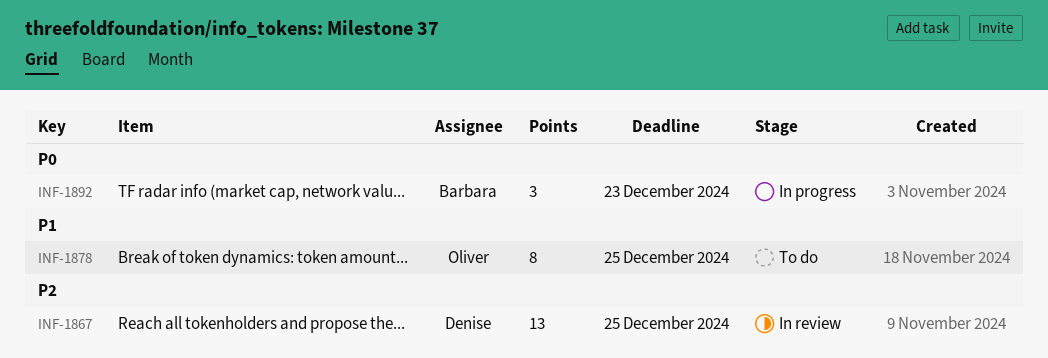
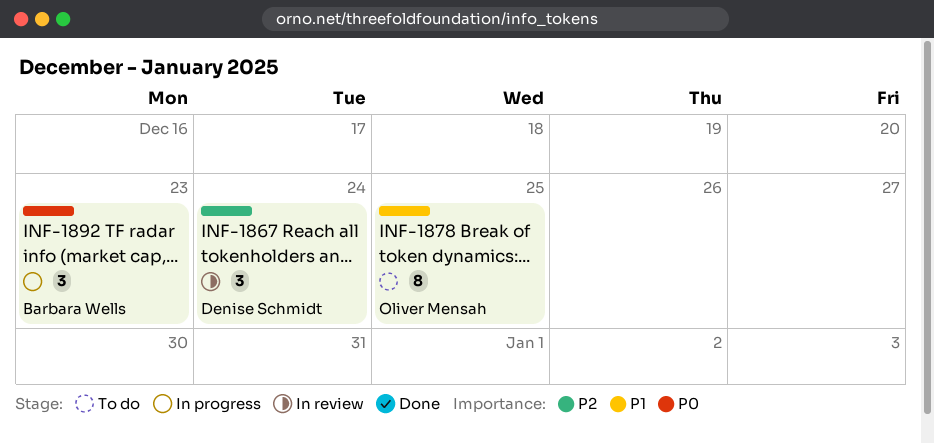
INF-1867, estimate: 13 -> 3
INF-1867, due: Dec 25 -> Dec 24

